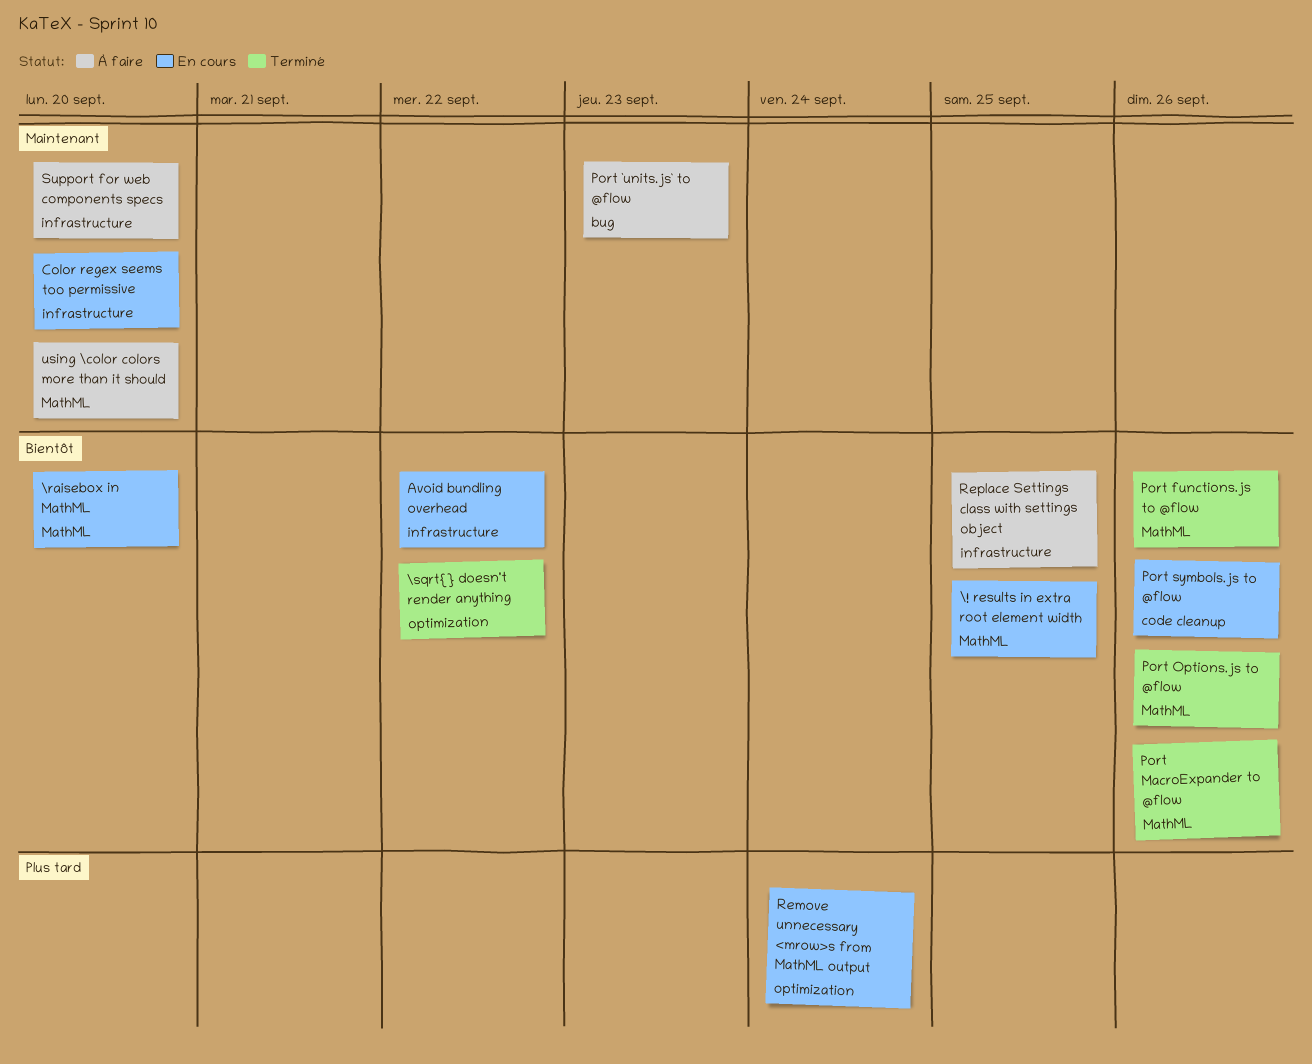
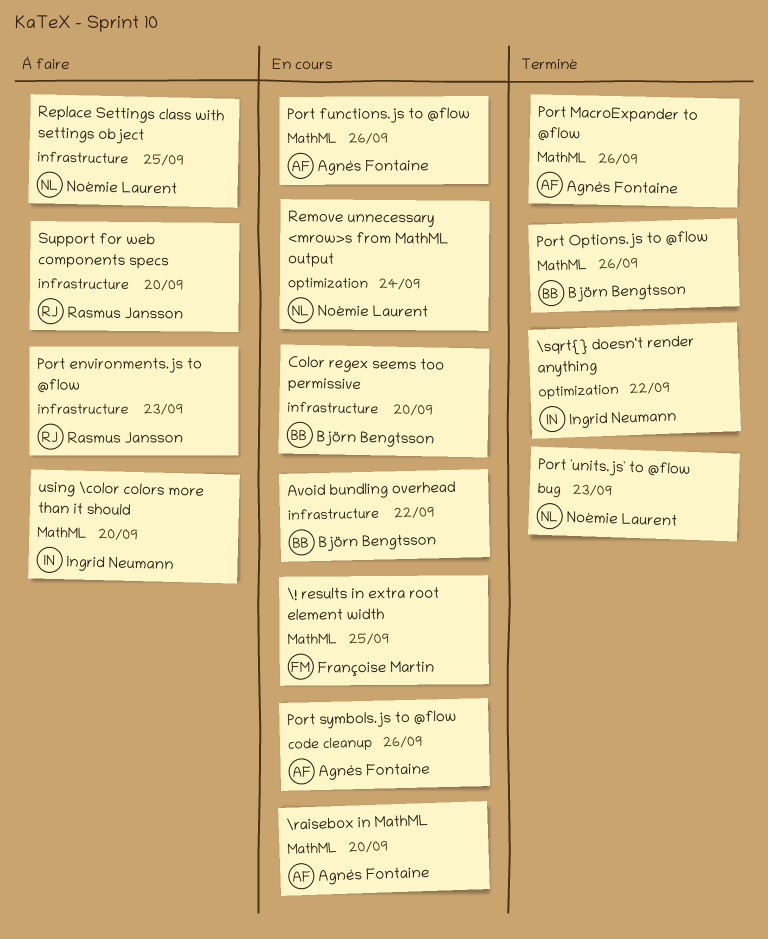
Port `units.js` to @flow, status: À faire -> Terminé
Port environments.js to @flow: none -> present
Port functions.js to @flow, status: Terminé -> En cours

